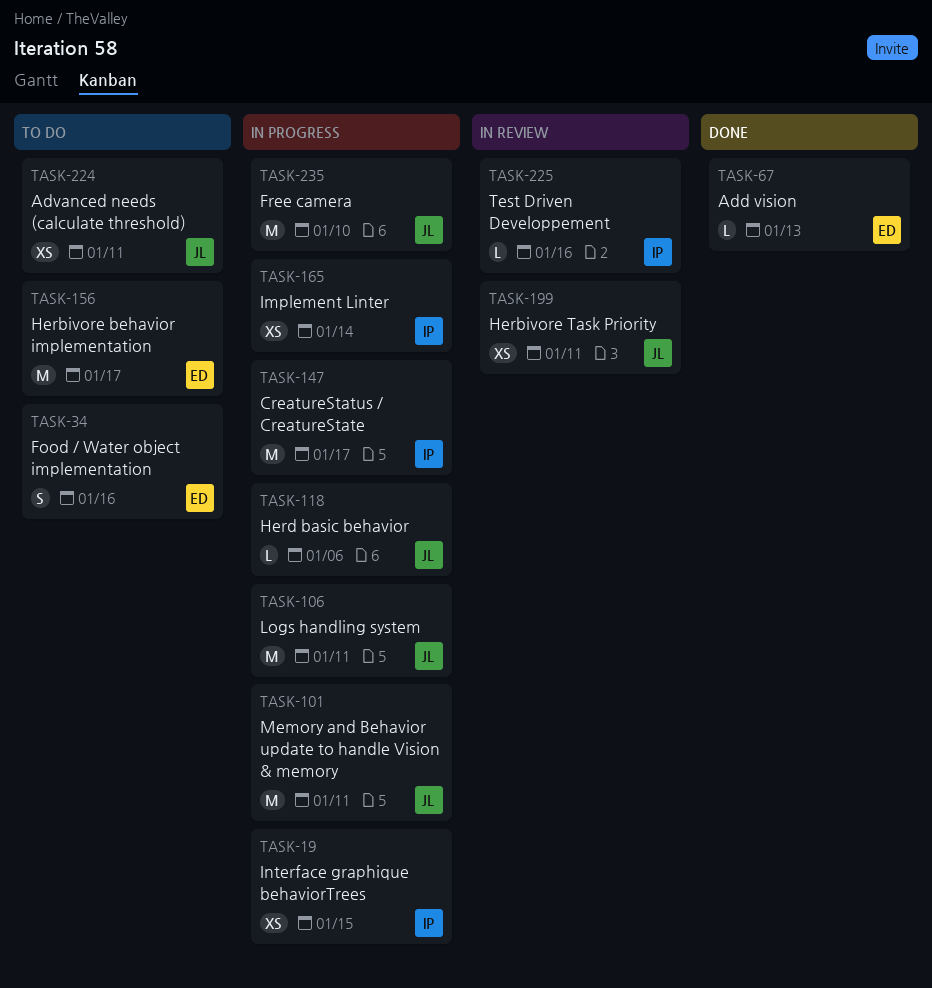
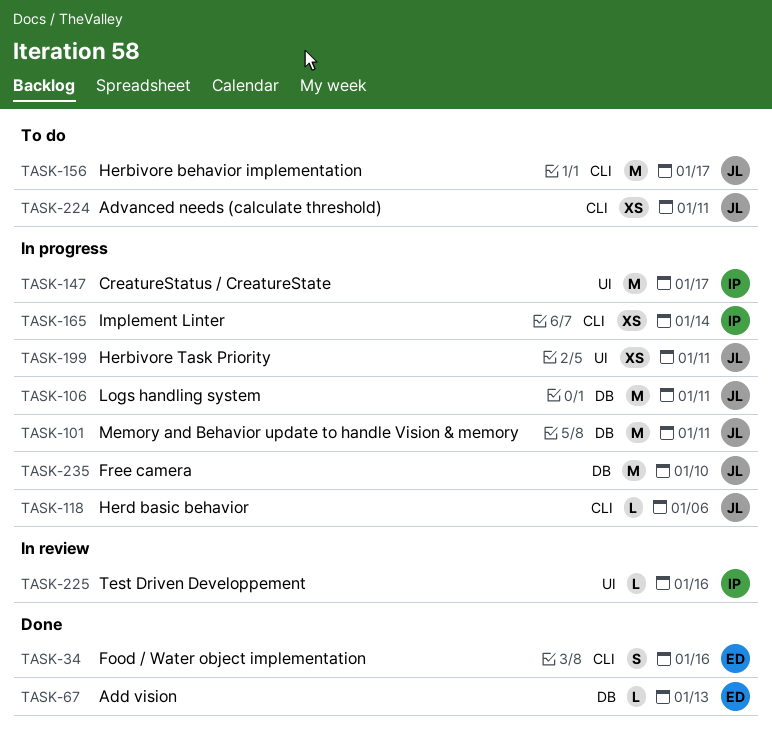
TASK-19: present -> none
TASK-34, status: To do -> Done
TASK-156, owner: ED -> JL
TASK-199, status: In review -> In progress

